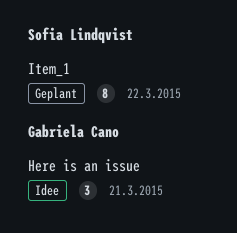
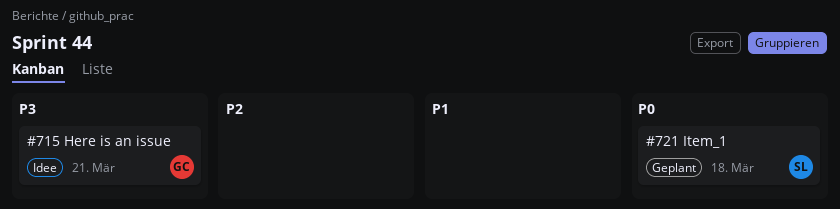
Item_1, due: Mar 22 -> Mar 18

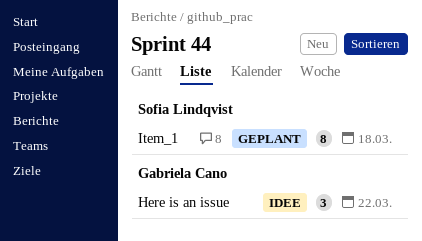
Here is an issue, due: Mar 21 -> Mar 22

